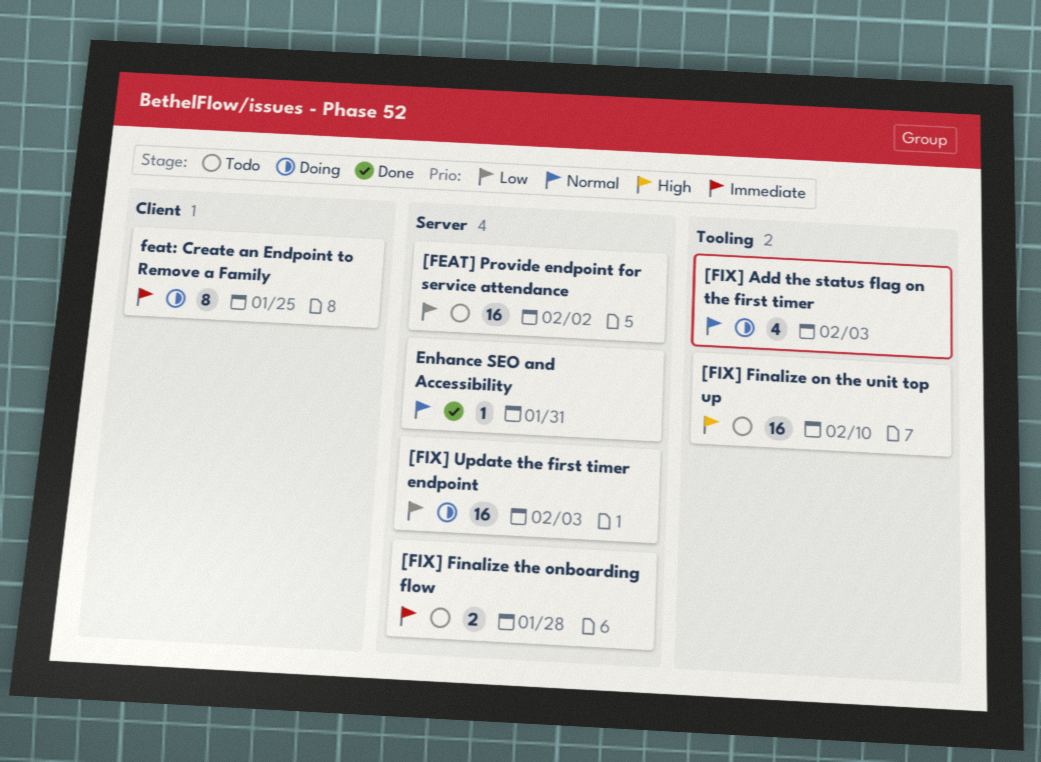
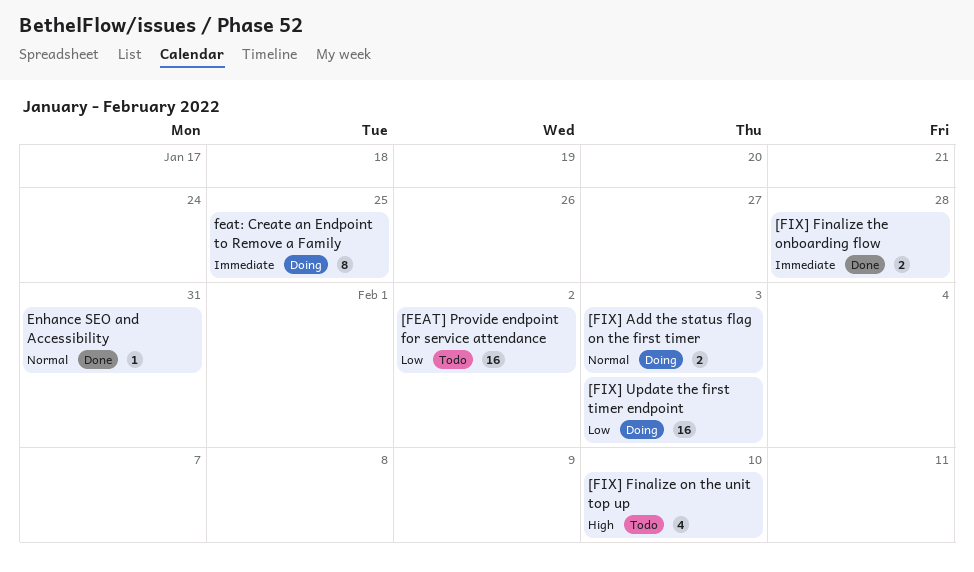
[FIX] Add the status flag on the first timer, estimate: 4 -> 2
[FIX] Finalize on the unit top up, estimate: 16 -> 4
[FIX] Finalize the onboarding flow, status: Todo -> Done

